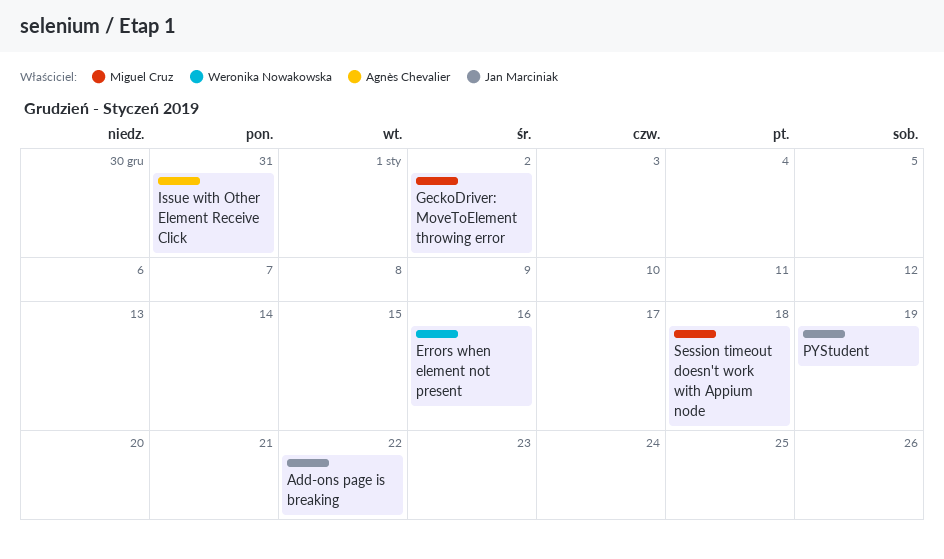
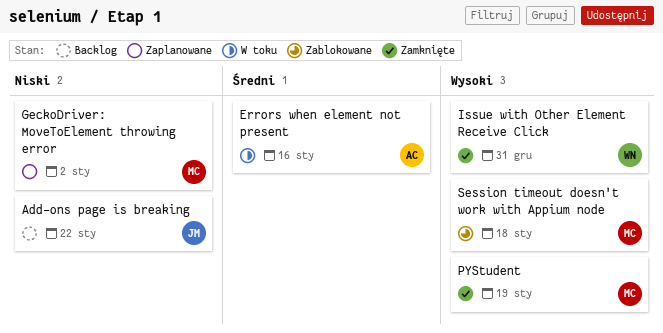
Errors when element not present, owner: Weronika Nowakowska -> Agnès Chevalier
Issue with Other Element Receive Click, owner: Agnès Chevalier -> Weronika Nowakowska
PYStudent, owner: Jan Marciniak -> Miguel Cruz

